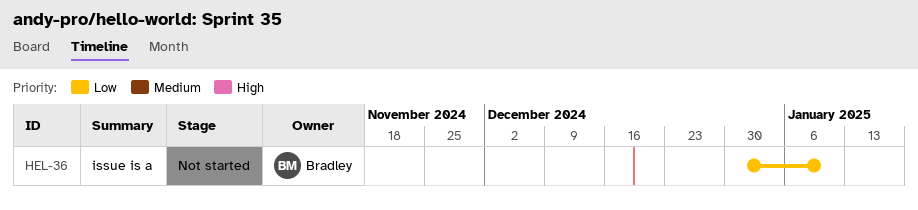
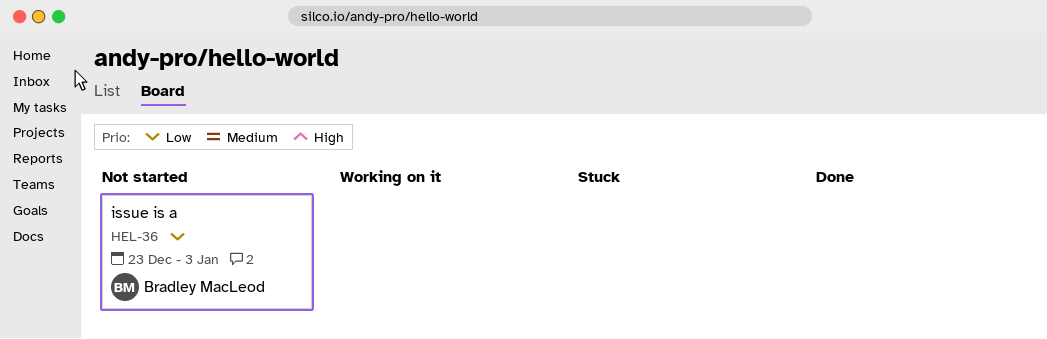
HEL-36, start: Dec 30 -> Dec 23
HEL-36, due: Jan 10 -> Jan 3

